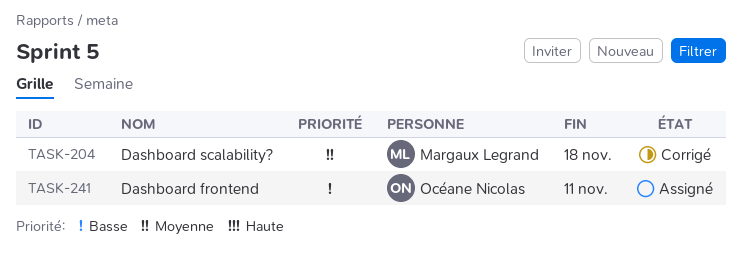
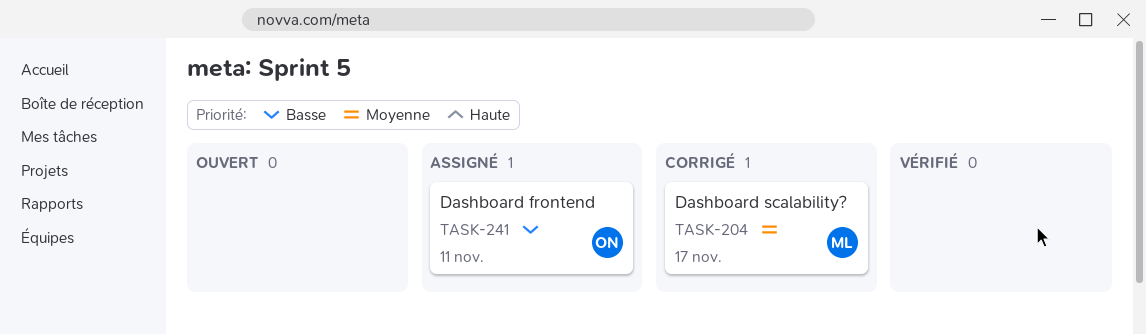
TASK-204, due: Nov 18 -> Nov 17

